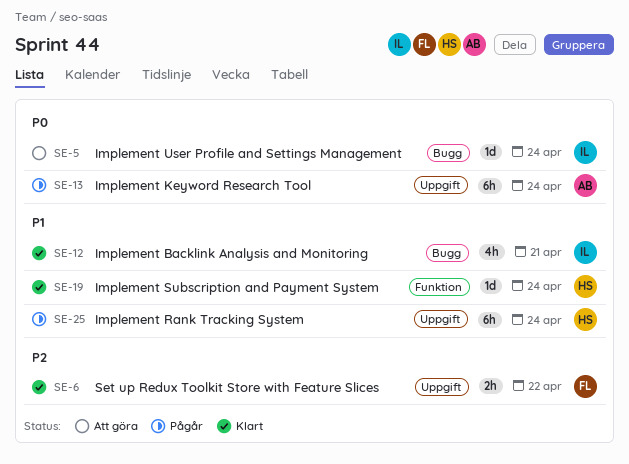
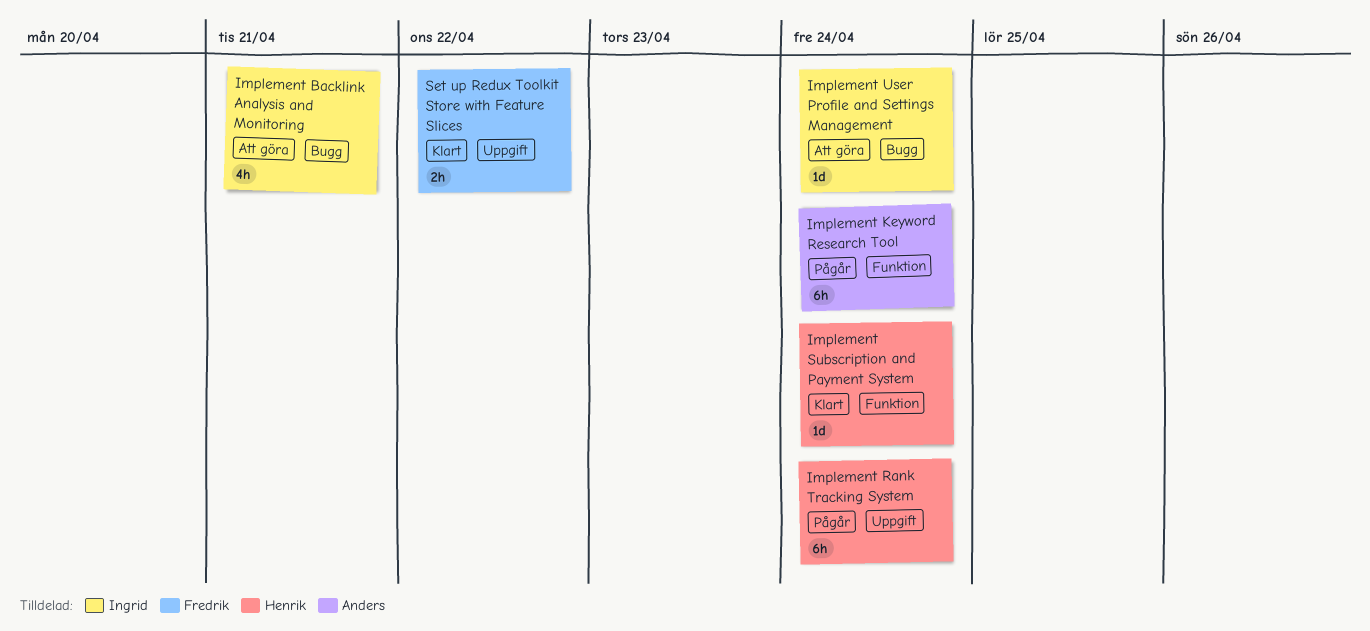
Implement Backlink Analysis and Monitoring, status: Klart -> Att göra
Implement Keyword Research Tool, label: Uppgift -> Funktion

